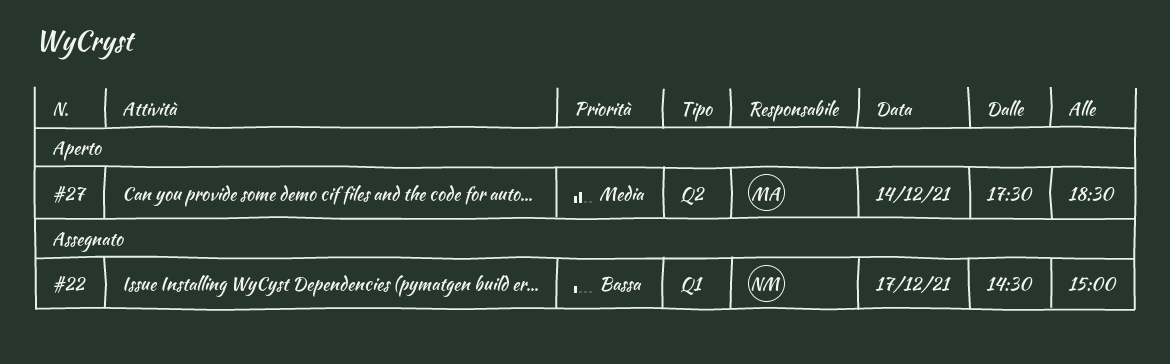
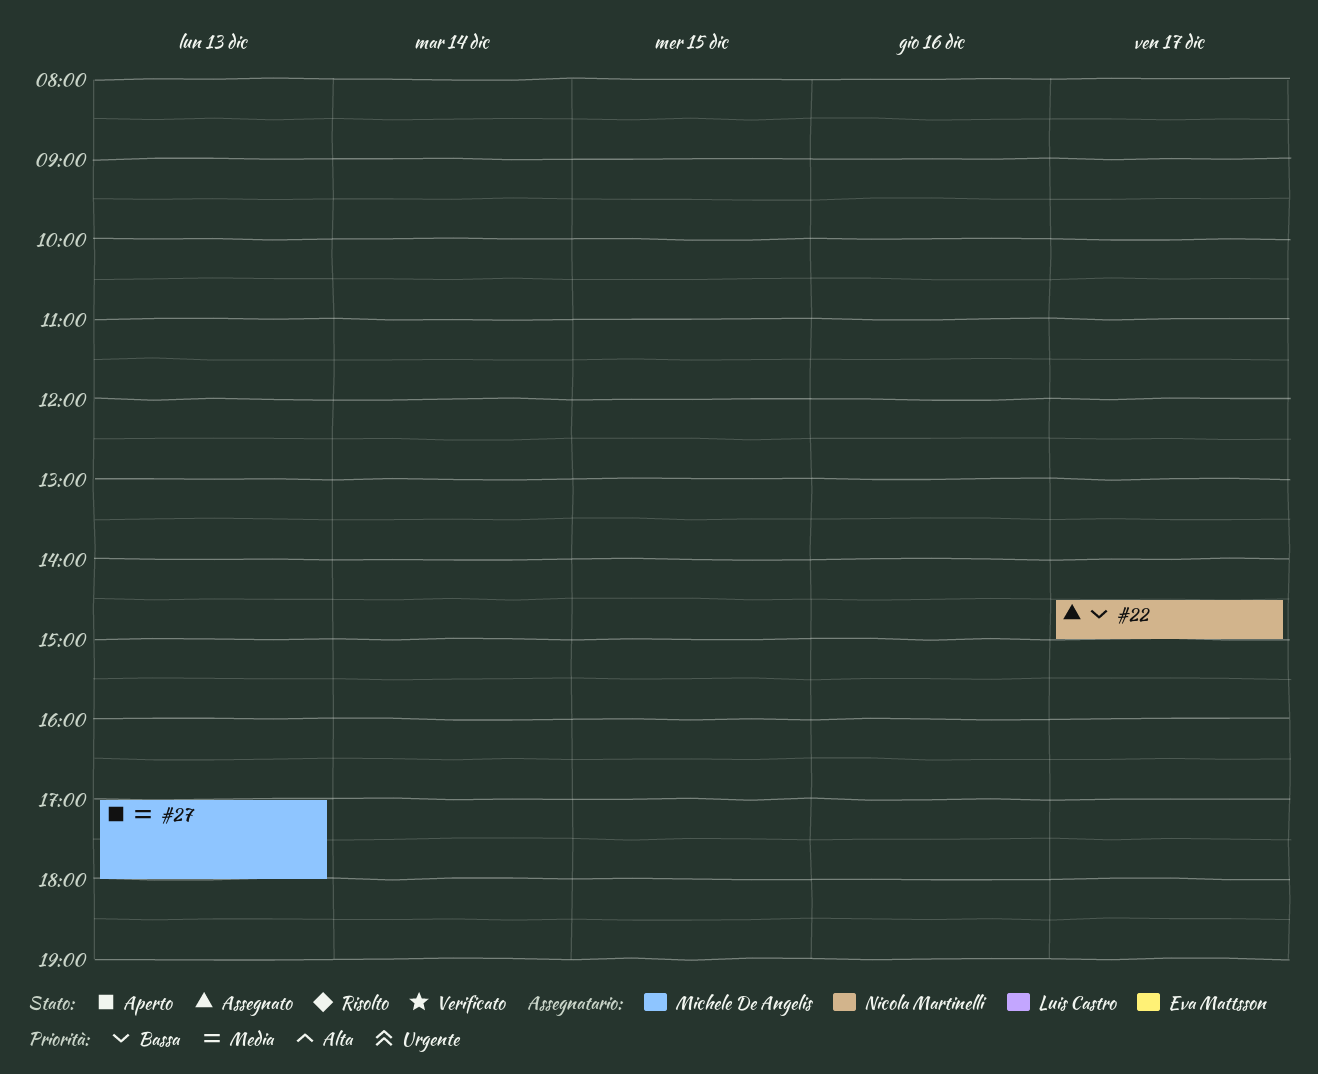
#27, day: Dec 14 -> Dec 13
#27, begins: 17:30 -> 17:00
#27, ends: 18:30 -> 18:00

